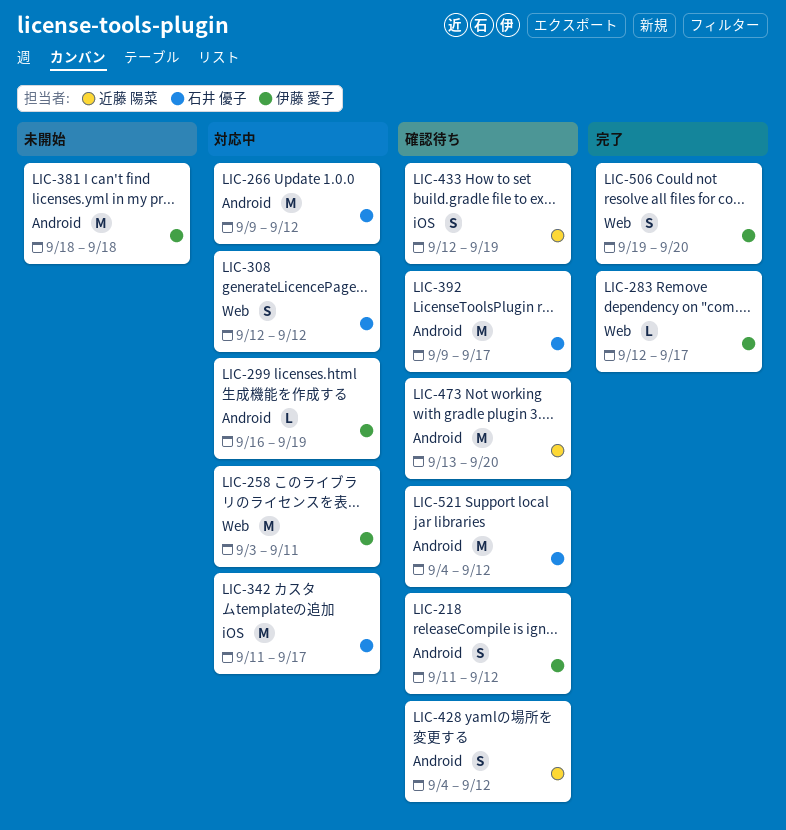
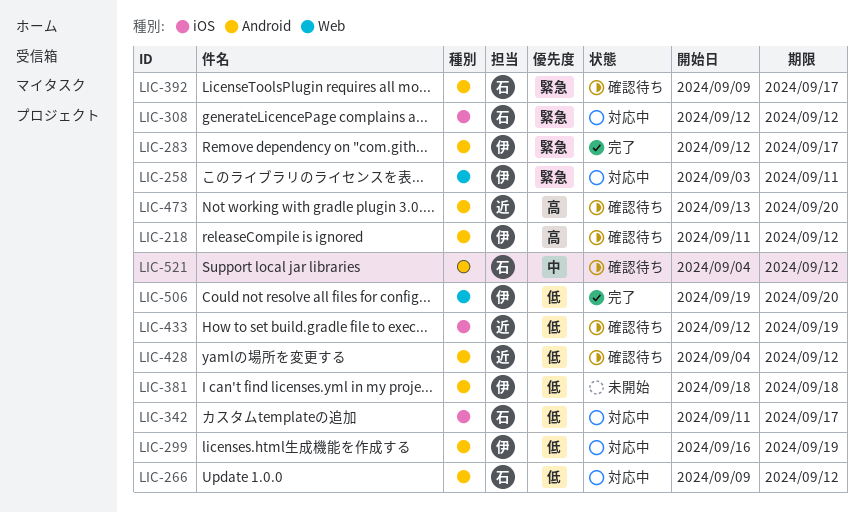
LIC-283, label: Web -> Android
LIC-308, label: Web -> iOS

